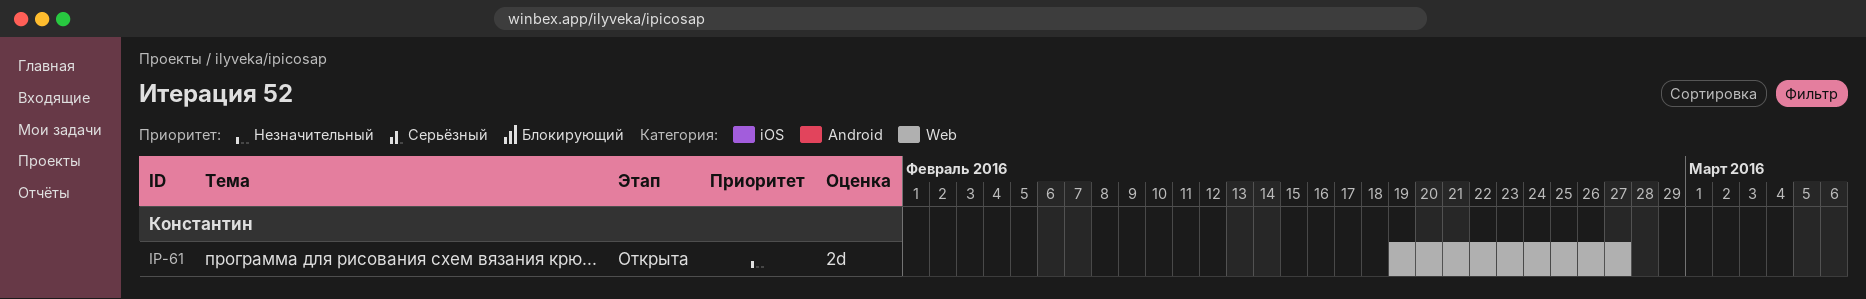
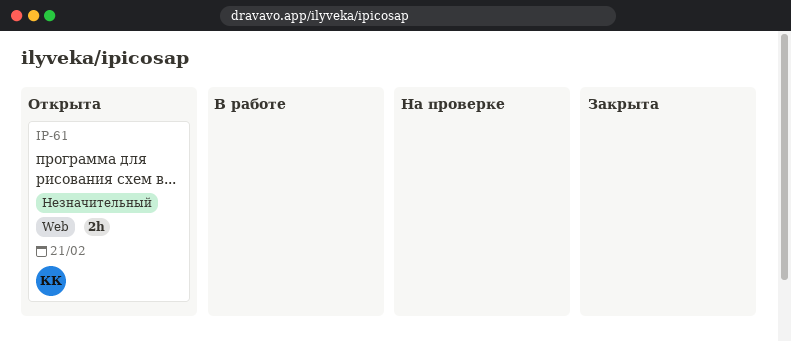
IP-61, estimate: 2d -> 2h
IP-61, due: Feb 27 -> Feb 21

